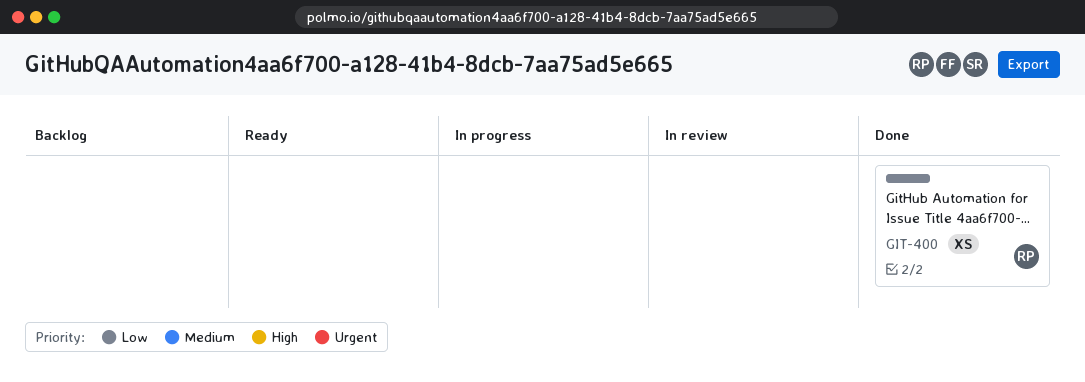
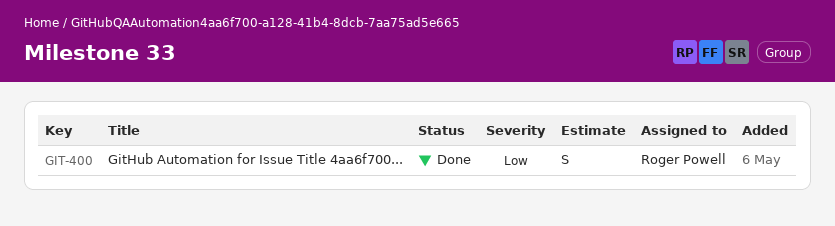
GIT-400, estimate: XS -> S

